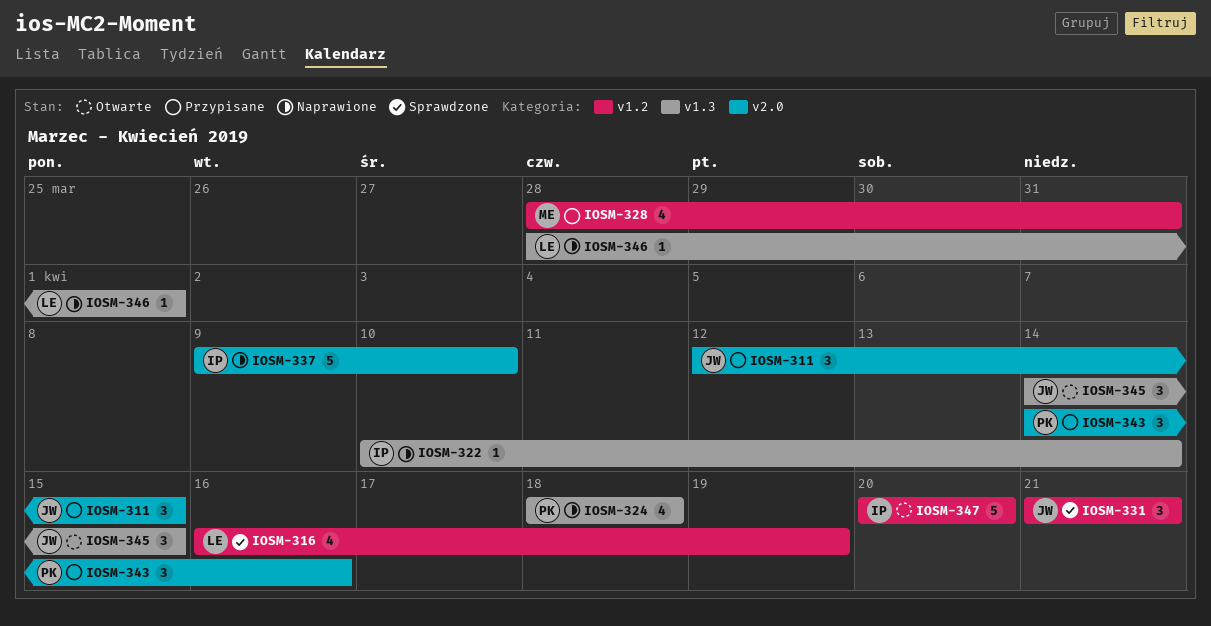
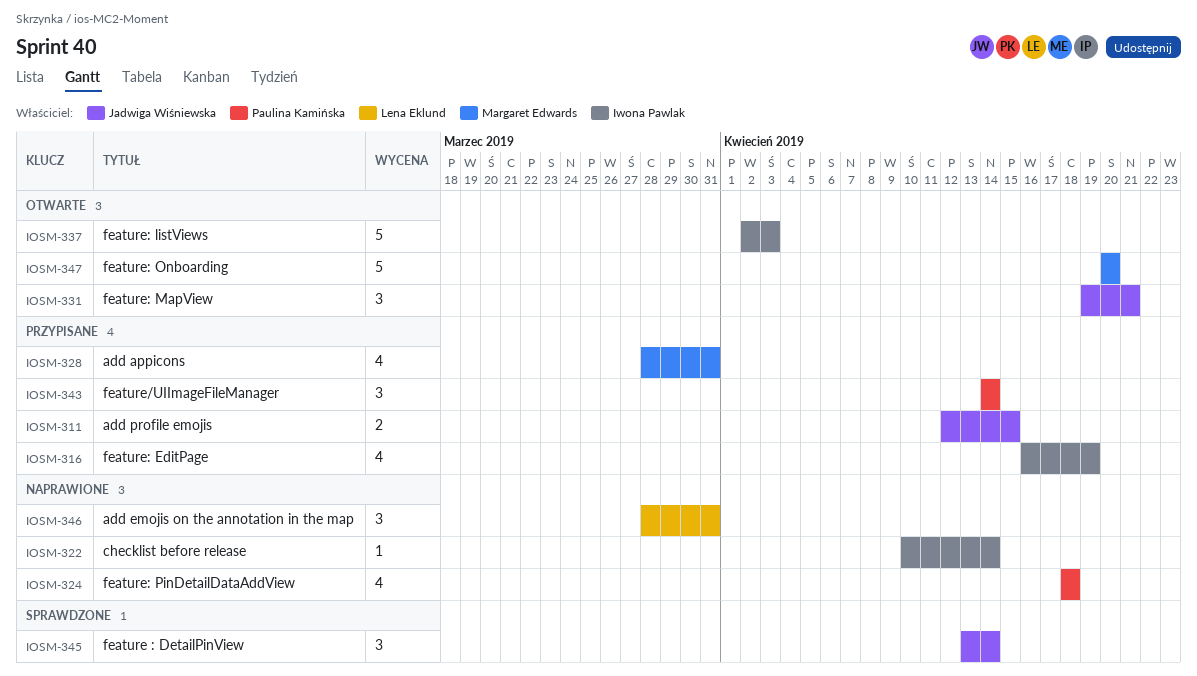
IOSM-311, estimate: 3 -> 2
IOSM-316, status: Sprawdzone -> Przypisane
IOSM-316, owner: Lena Eklund -> Iwona Pawlak
IOSM-331, status: Sprawdzone -> Otwarte
IOSM-331, start: Apr 21 -> Apr 19
IOSM-337, status: Naprawione -> Otwarte
IOSM-337, start: Apr 9 -> Apr 2
IOSM-337, due: Apr 10 -> Apr 3
IOSM-343, due: Apr 16 -> Apr 14
IOSM-345, status: Otwarte -> Sprawdzone
IOSM-345, start: Apr 14 -> Apr 13
IOSM-345, due: Apr 15 -> Apr 14
IOSM-346, estimate: 1 -> 3
IOSM-346, due: Apr 1 -> Mar 31
IOSM-347, owner: Iwona Pawlak -> Margaret Edwards

